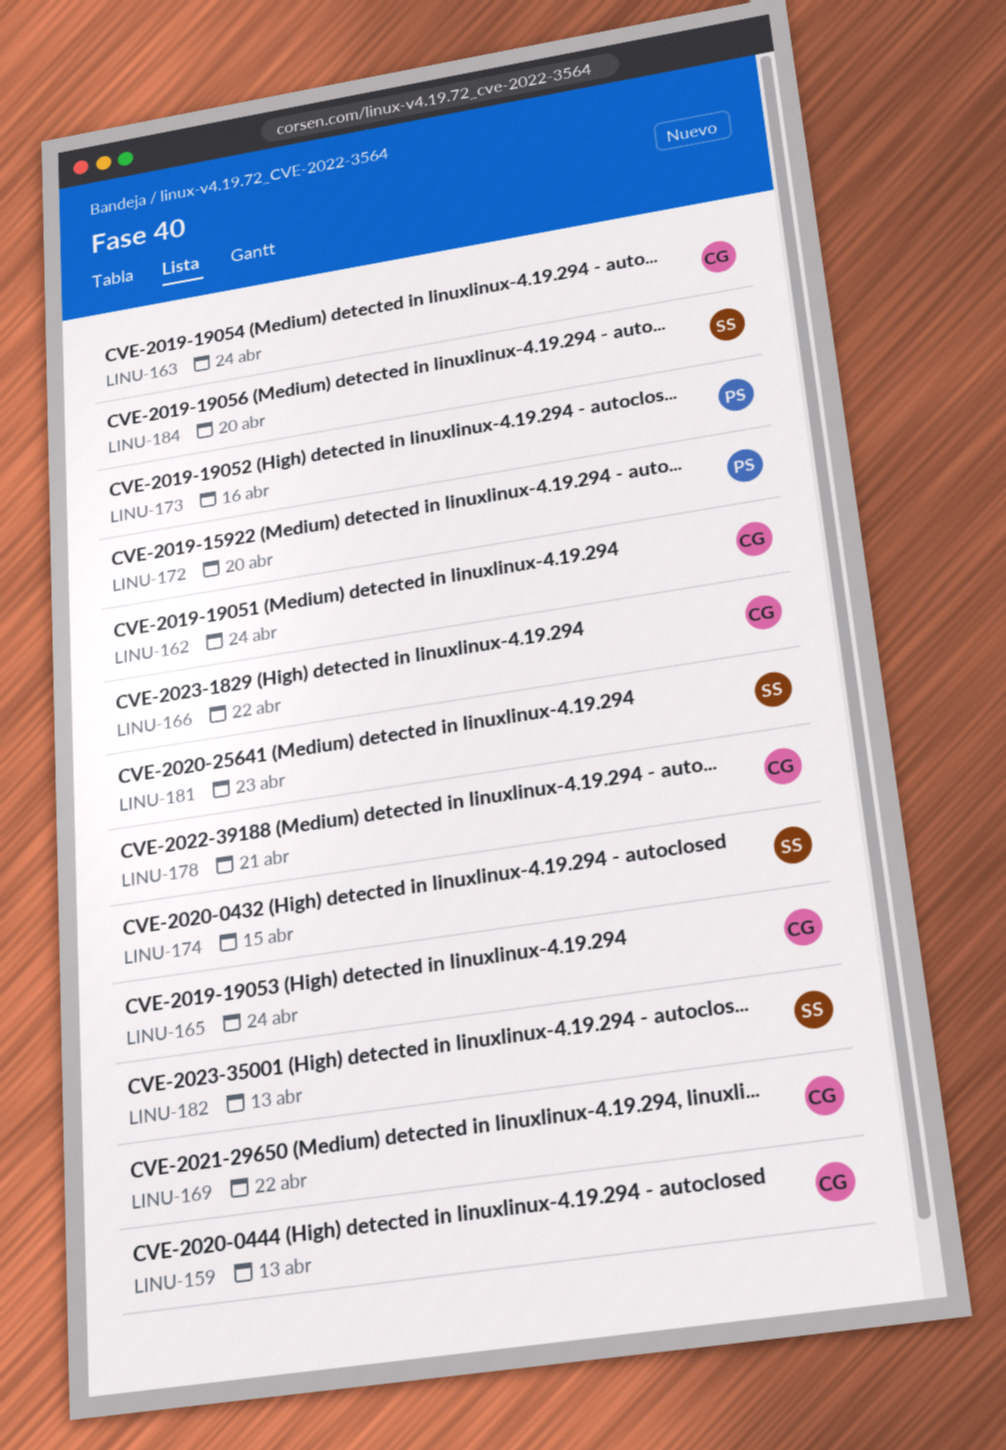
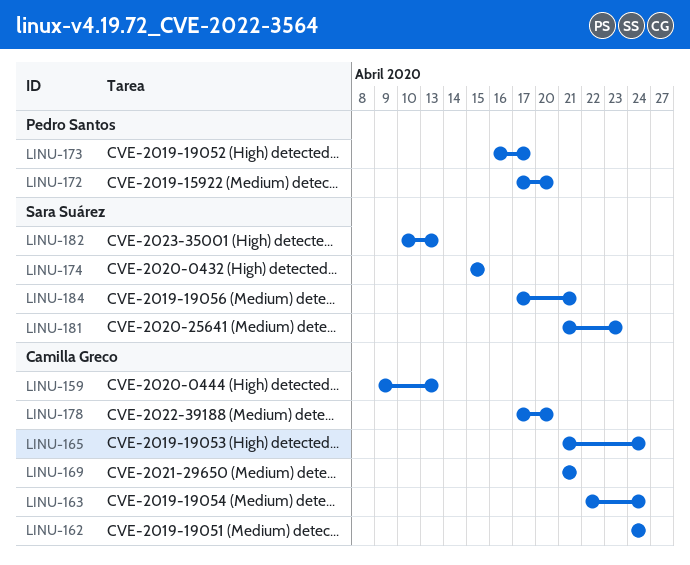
LINU-166: present -> none
LINU-169, due: Apr 22 -> Apr 21
LINU-173, due: Apr 16 -> Apr 17
LINU-178, due: Apr 21 -> Apr 20
LINU-184, due: Apr 20 -> Apr 21

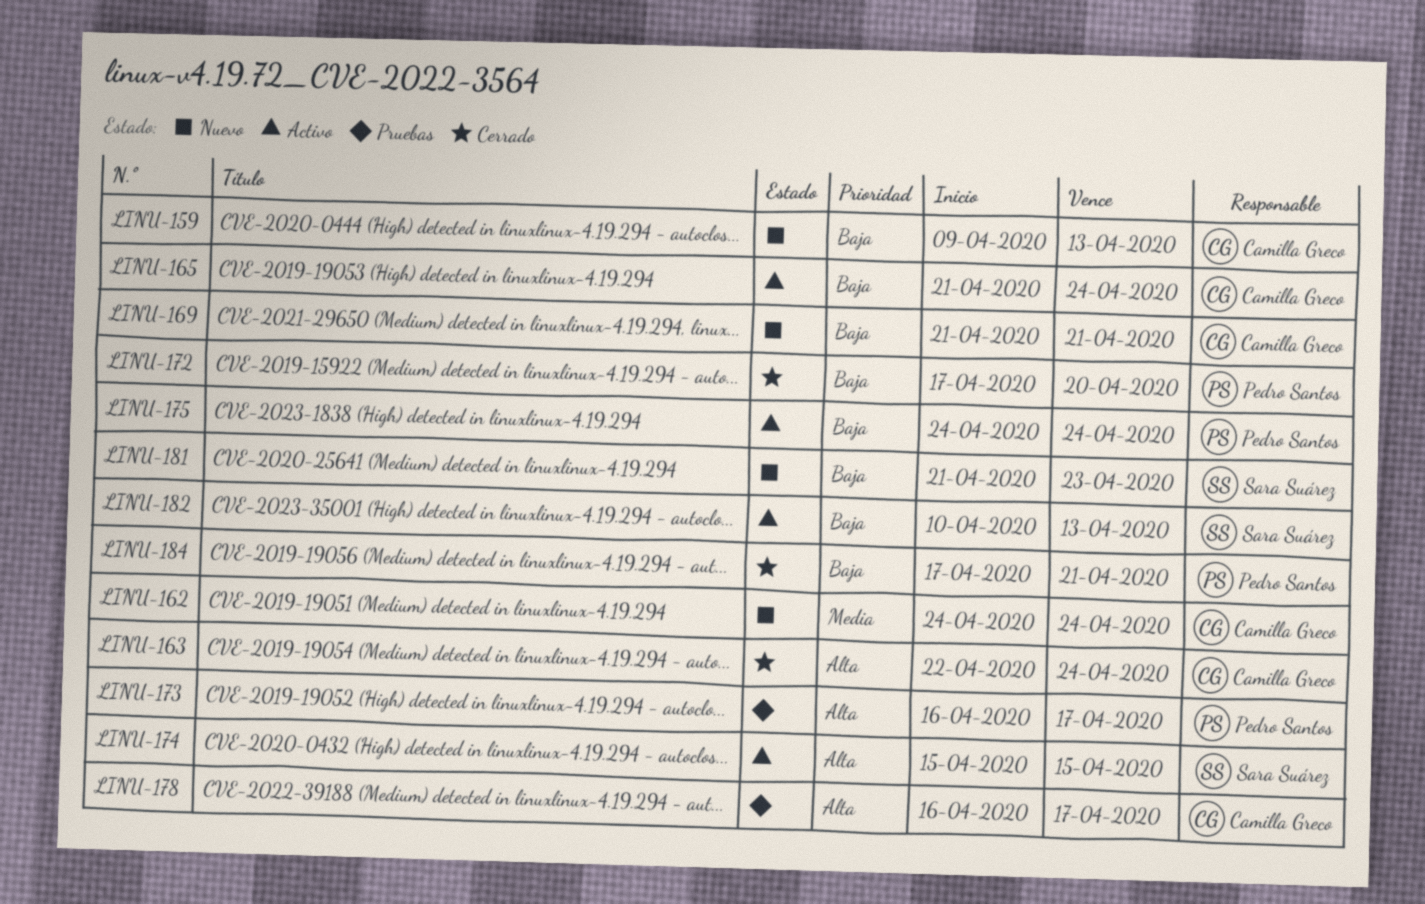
LINU-175: none -> present
LINU-178, start: Apr 17 -> Apr 16
LINU-178, due: Apr 20 -> Apr 17
LINU-184, owner: Sara Suárez -> Pedro Santos

